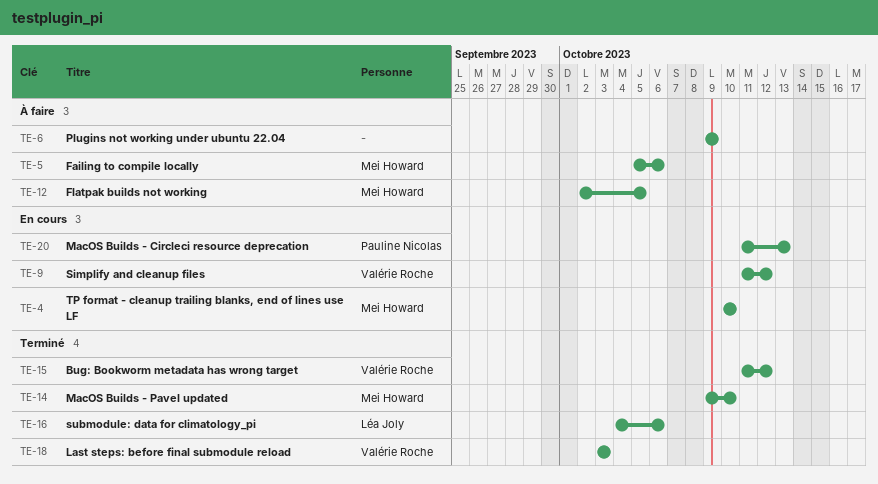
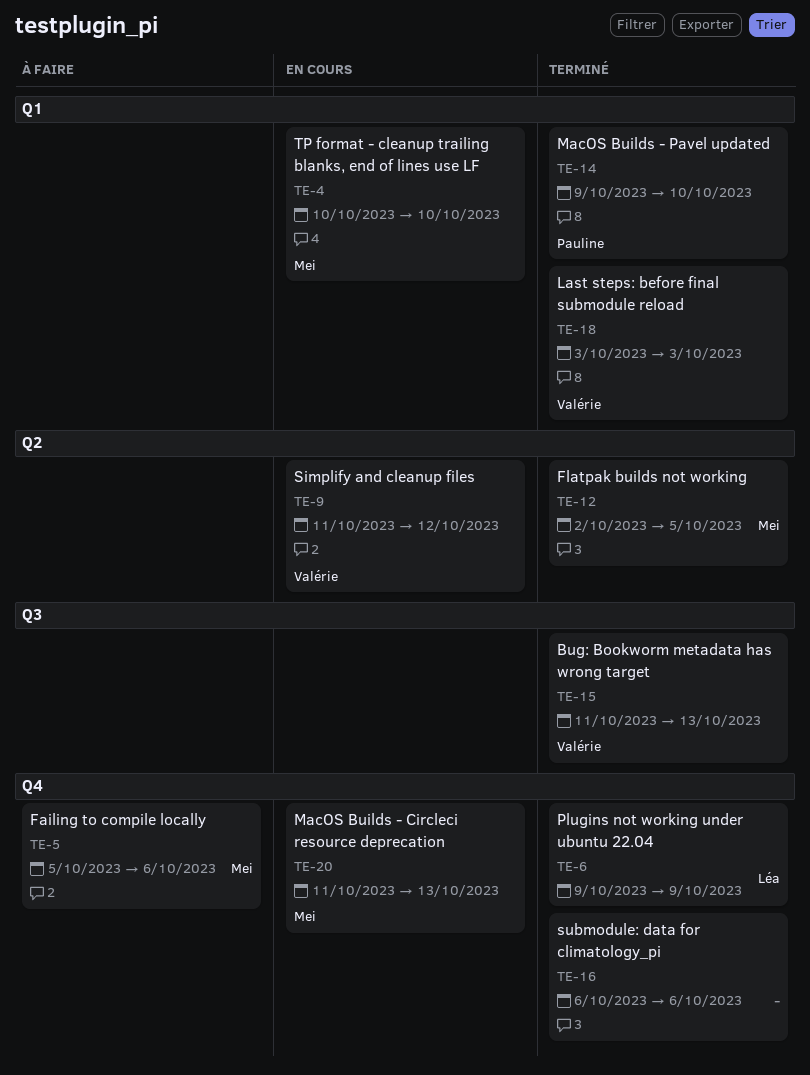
TE-6, status: À faire -> Terminé
TE-6, owner: none -> Léa Joly
TE-12, status: À faire -> Terminé
TE-14, owner: Mei Howard -> Pauline Nicolas
TE-15, due: Oct 12 -> Oct 13
TE-16, owner: Léa Joly -> none
TE-16, start: Oct 4 -> Oct 6
TE-20, owner: Pauline Nicolas -> Mei Howard

